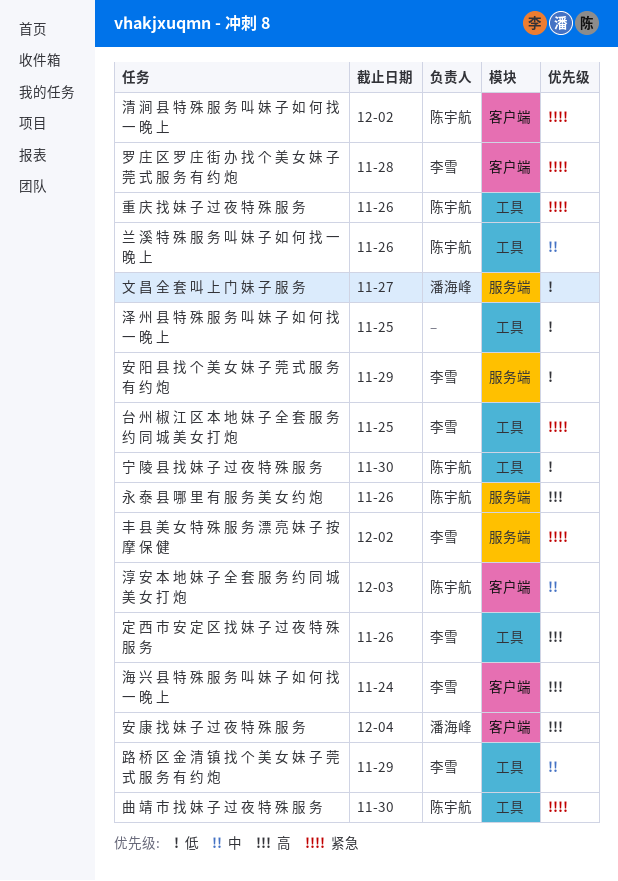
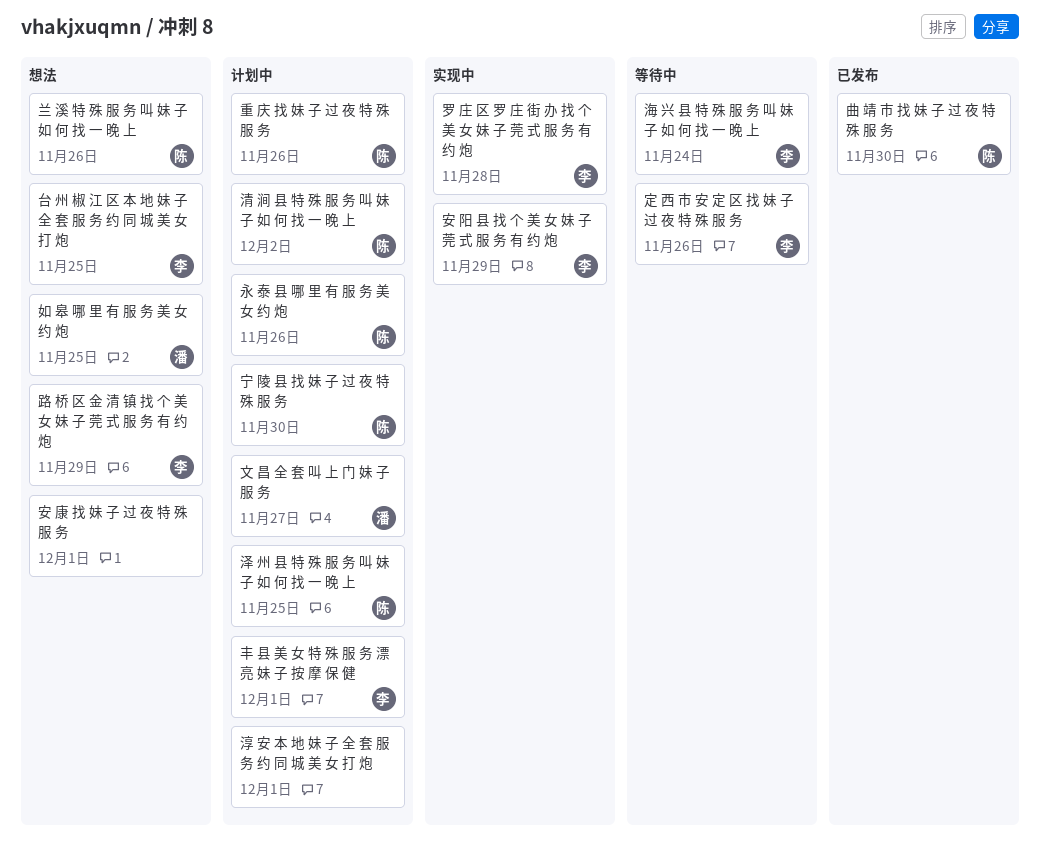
丰 县 美 女 特 殊 服 务 漂 亮 妹 子 按 摩 保 健, due: Dec 2 -> Dec 1
如 皋 哪 里 有 服 务 美 女 约 炮: none -> present
安 康 找 妹 子 过 夜 特 殊 服 务, owner: 潘海峰 -> none
安 康 找 妹 子 过 夜 特 殊 服 务, due: Dec 4 -> Dec 1
泽 州 县 特 殊 服 务 叫 妹 子 如 何 找 一 晚 上, owner: none -> 陈宇航
淳 安 本 地 妹 子 全 套 服 务 约 同 城 美 女 打 炮, owner: 陈宇航 -> none
淳 安 本 地 妹 子 全 套 服 务 约 同 城 美 女 打 炮, due: Dec 3 -> Dec 1

